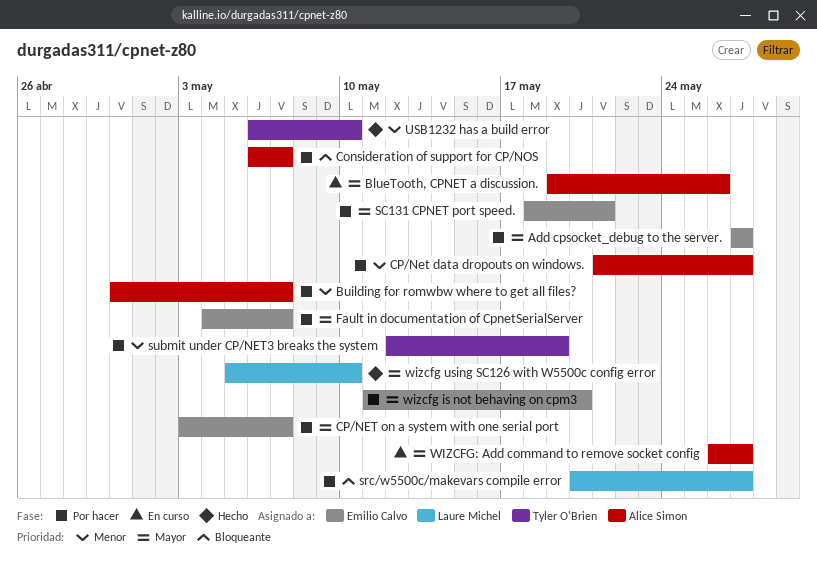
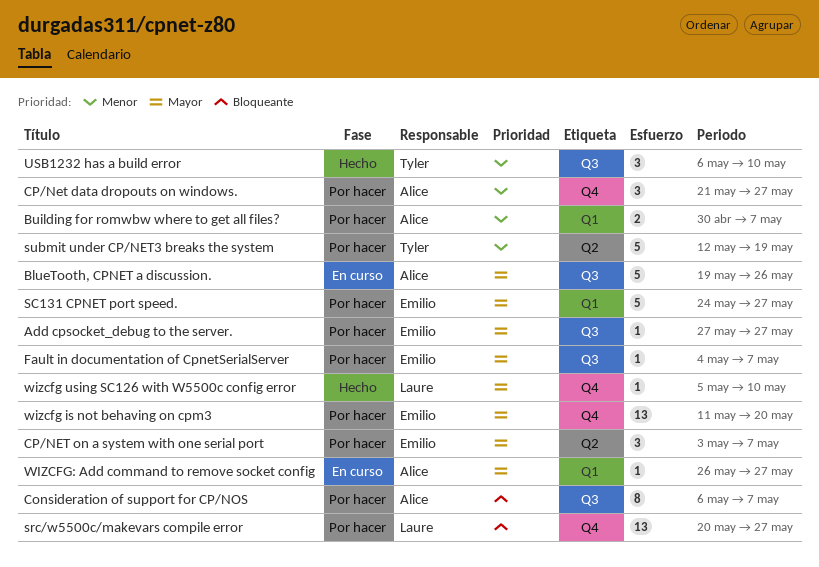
SC131 CPNET port speed., start: May 18 -> May 24
SC131 CPNET port speed., due: May 21 -> May 27

